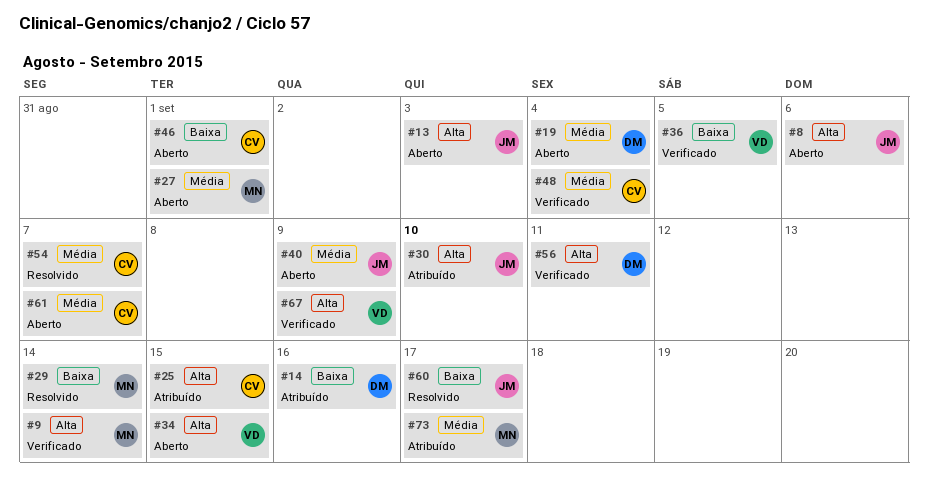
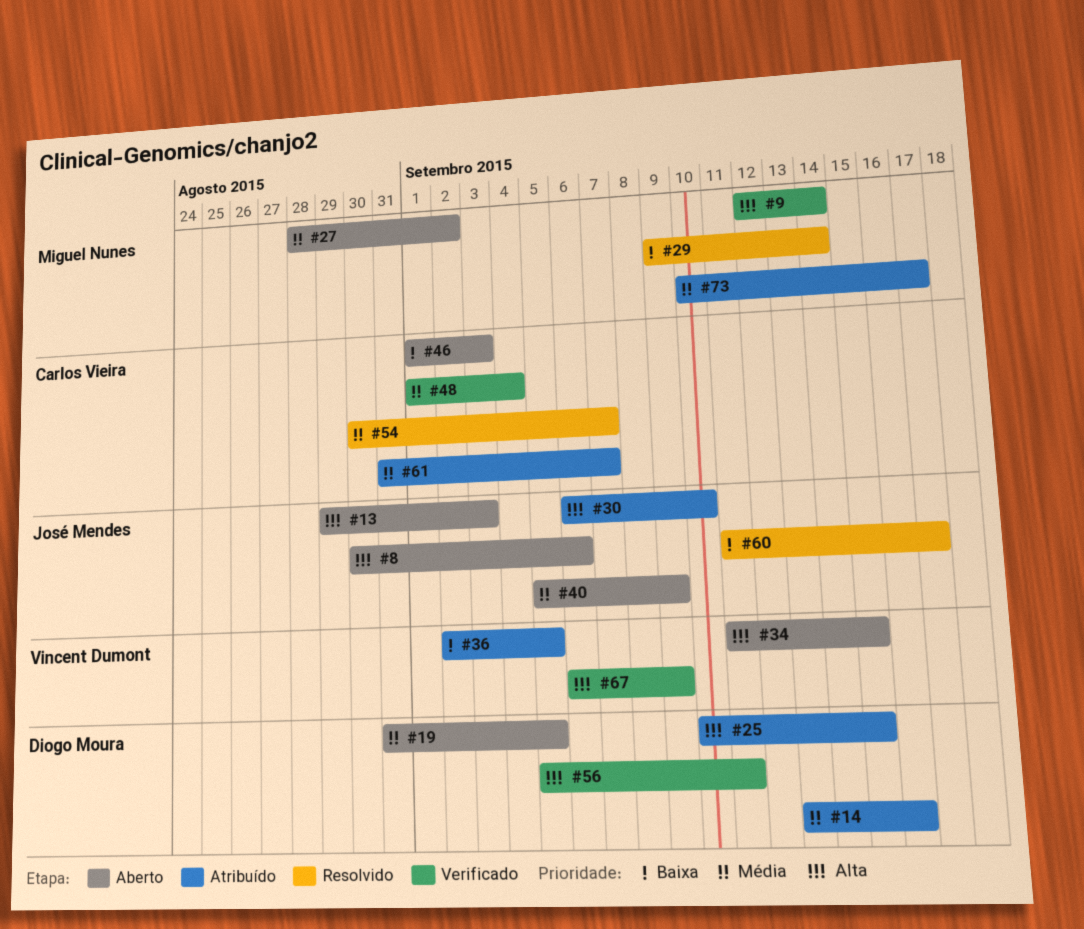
#14, priority: Baixa -> Média
#19, due: Sep 4 -> Sep 5
#25, owner: Carlos Vieira -> Diogo Moura
#27, due: Sep 1 -> Sep 2
#36, status: Verificado -> Atribuído
#46, due: Sep 1 -> Sep 3
#61, status: Aberto -> Atribuído

